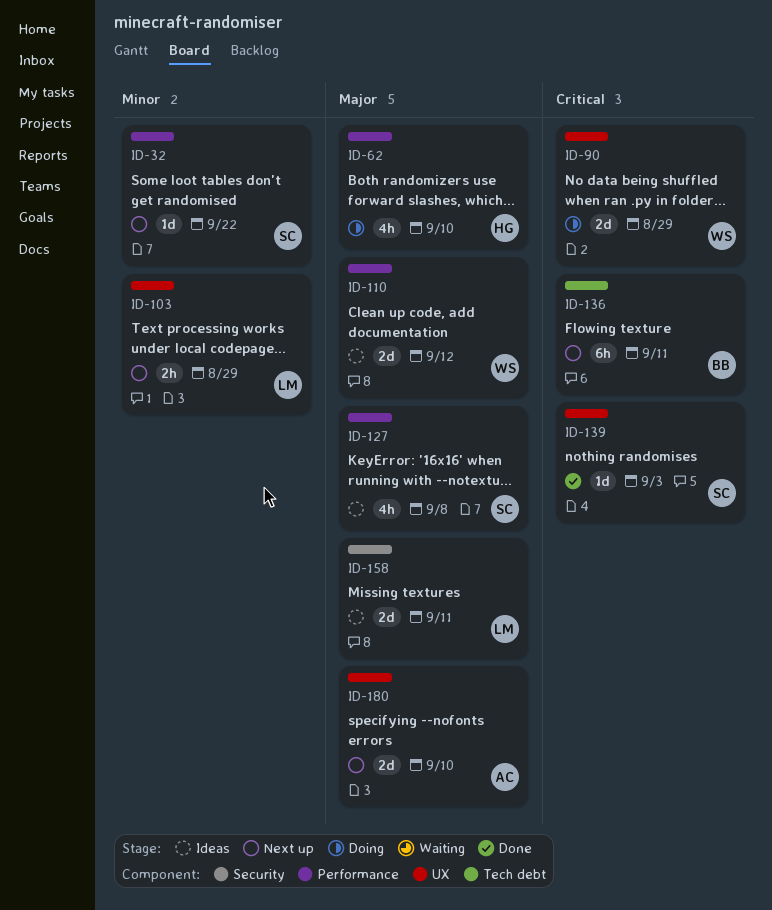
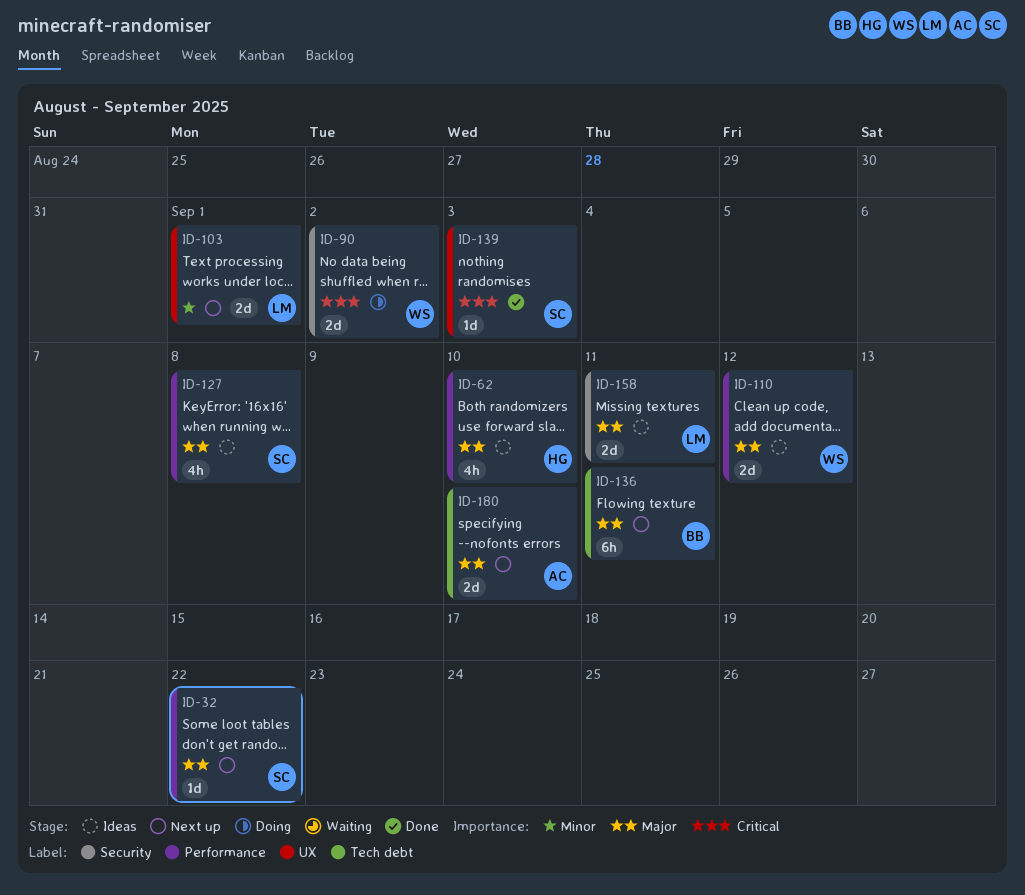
ID-32, priority: Minor -> Major
ID-62, status: Doing -> Ideas
ID-90, label: UX -> Security
ID-90, due: Aug 29 -> Sep 2
ID-103, estimate: 2h -> 2d
ID-103, due: Aug 29 -> Sep 1
ID-136, priority: Critical -> Major
ID-180, label: UX -> Tech debt

